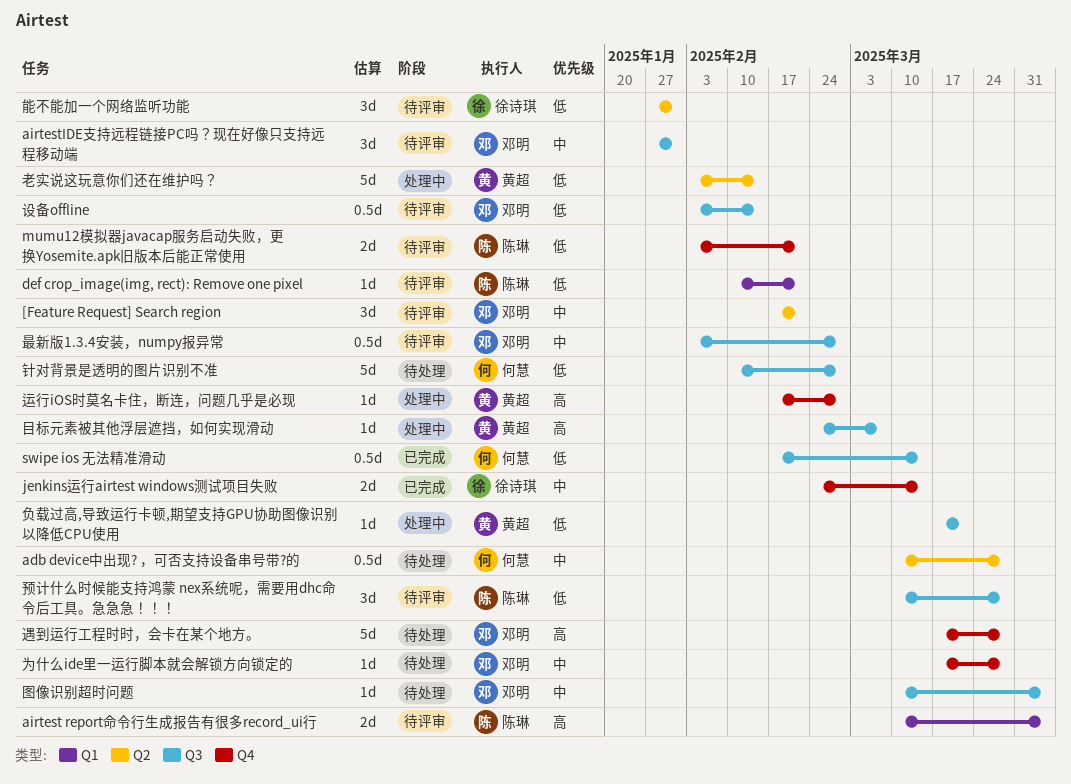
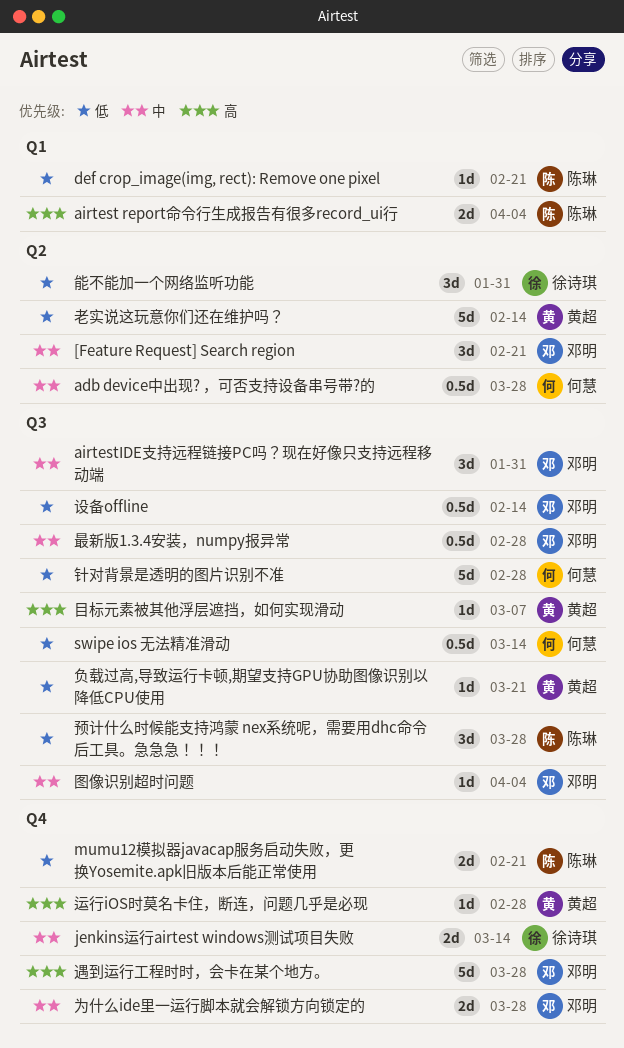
为什么ide里一运行脚本就会解锁方向锁定的, estimate: 1d -> 2d

